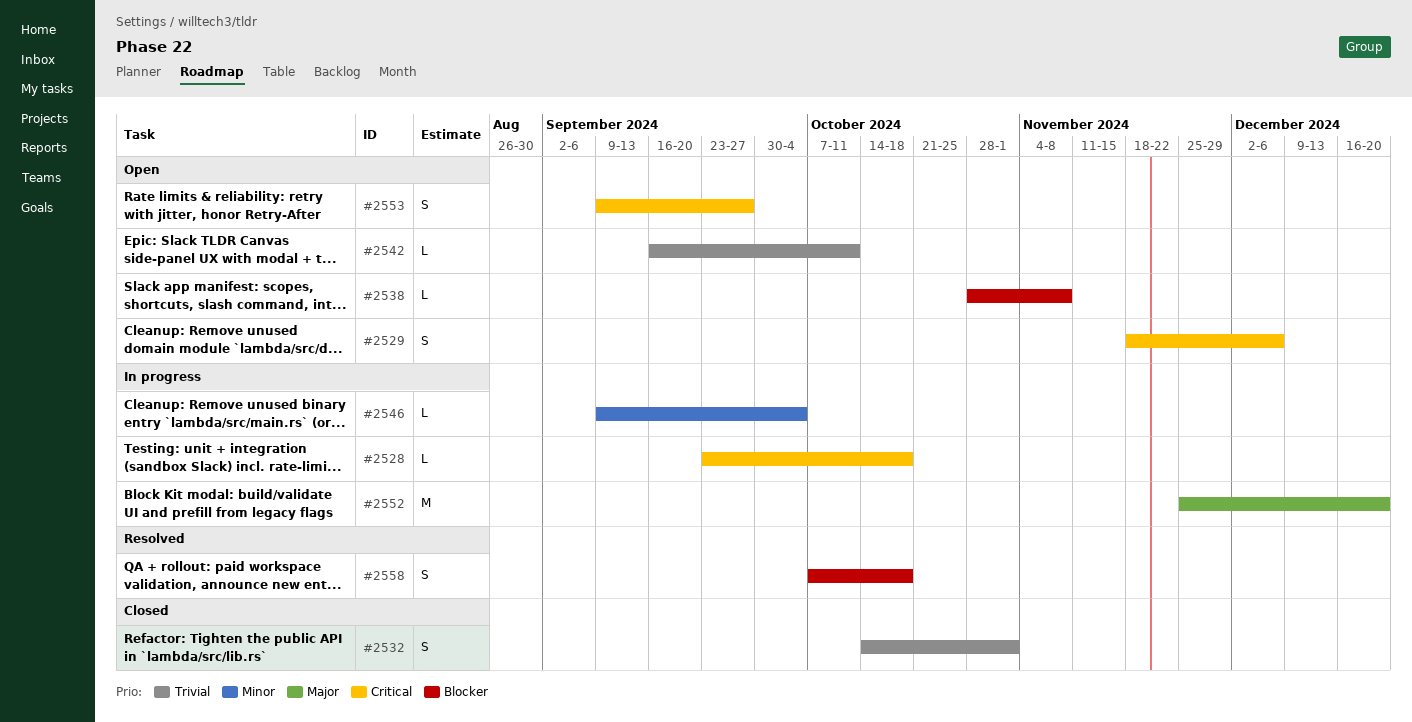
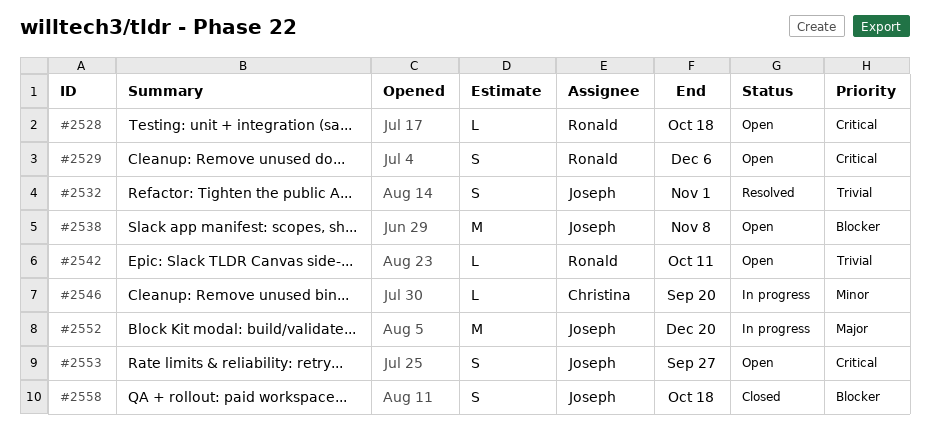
#2528, status: In progress -> Open
#2532, status: Closed -> Resolved
#2538, estimate: L -> M
#2546, due: Oct 4 -> Sep 20
#2558, status: Resolved -> Closed

